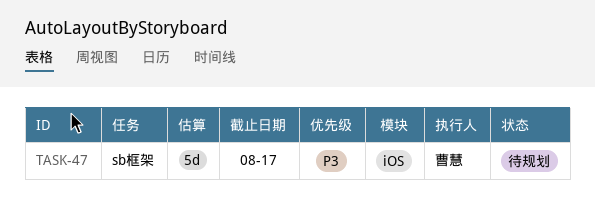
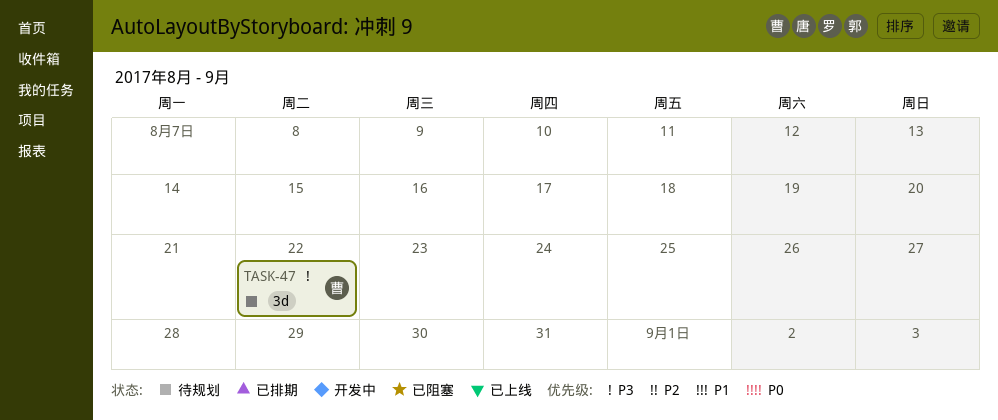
TASK-47, estimate: 5d -> 3d
TASK-47, due: Aug 17 -> Aug 22

